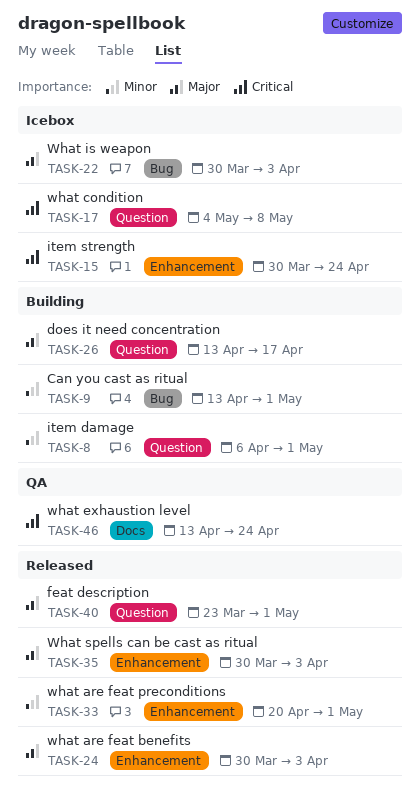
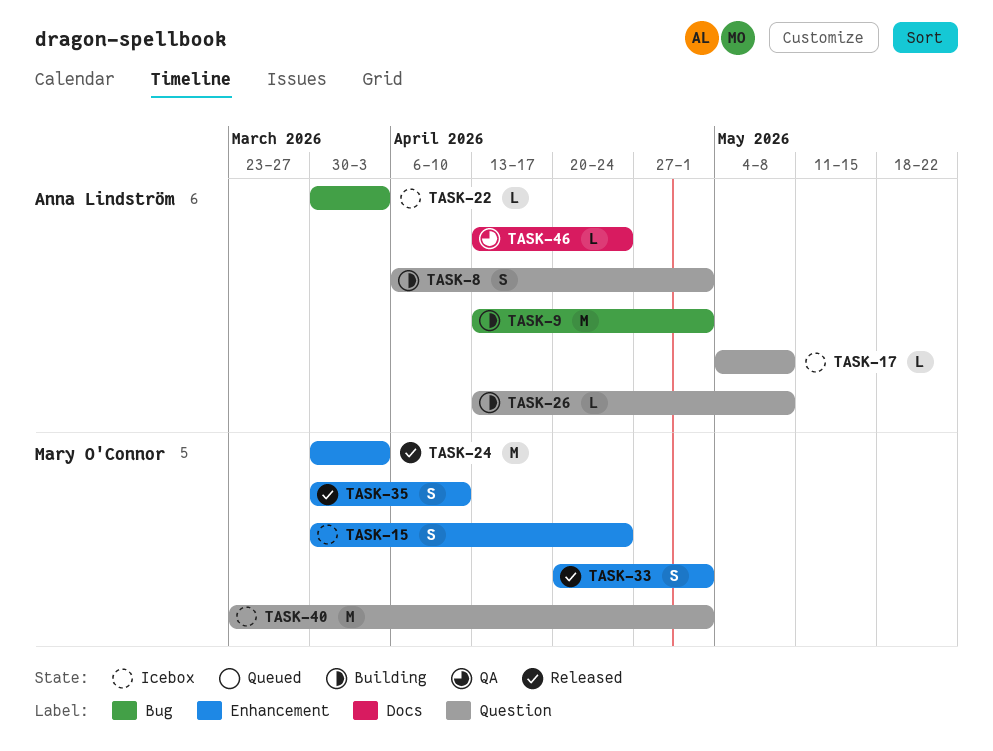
TASK-26, due: Apr 17 -> May 8
TASK-35, due: Apr 3 -> Apr 10
TASK-40, status: Released -> Icebox

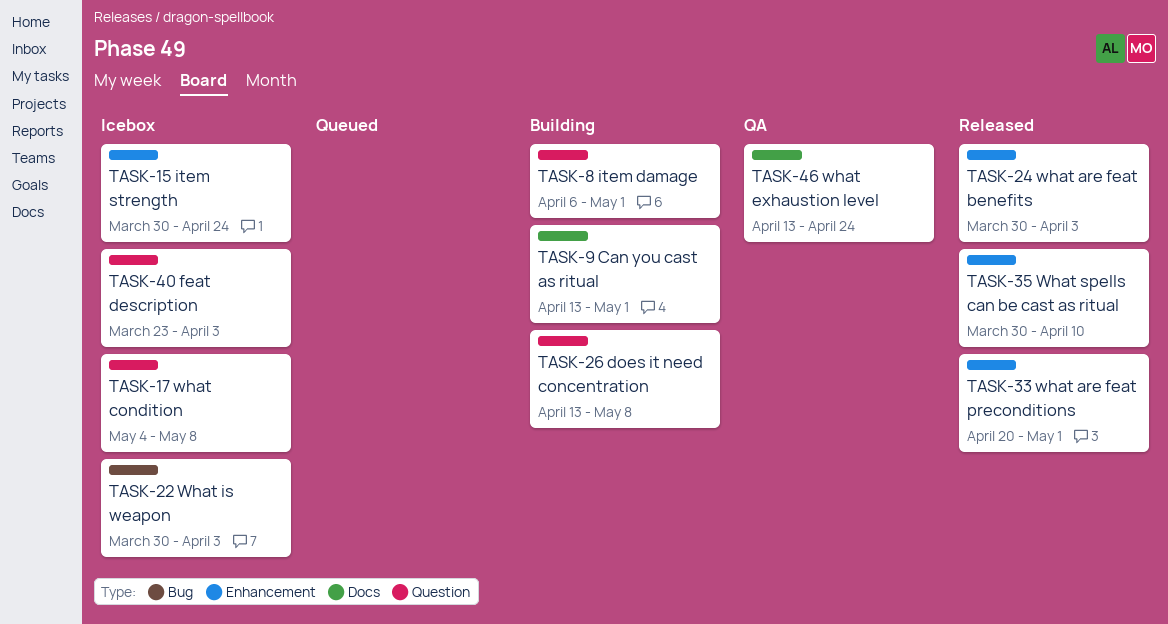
TASK-9, label: Bug -> Docs
TASK-40, due: May 1 -> Apr 3

